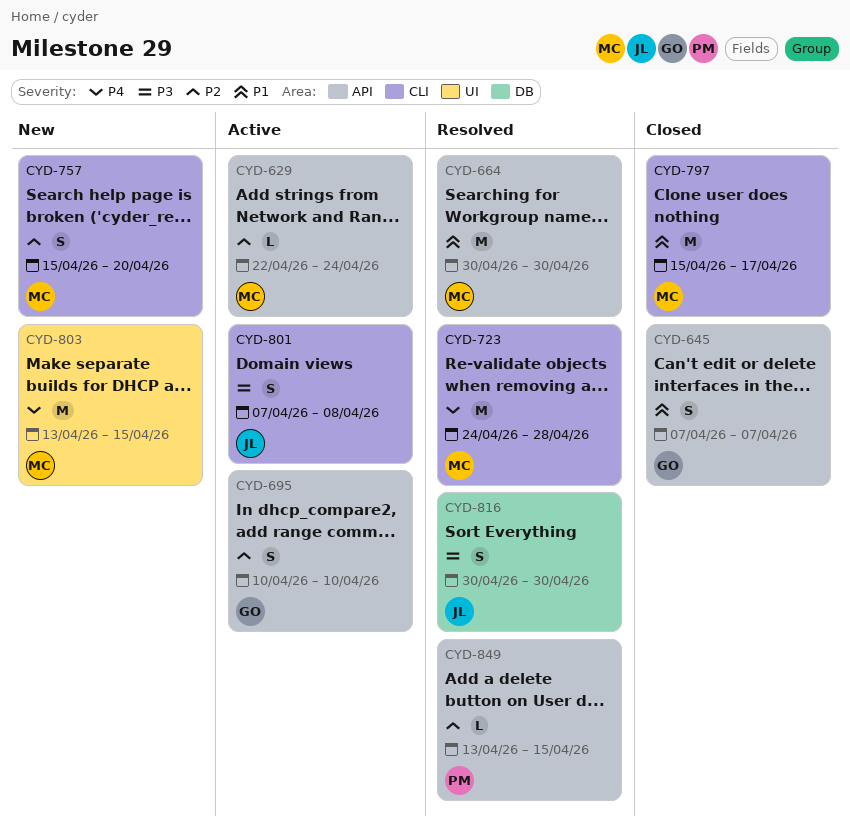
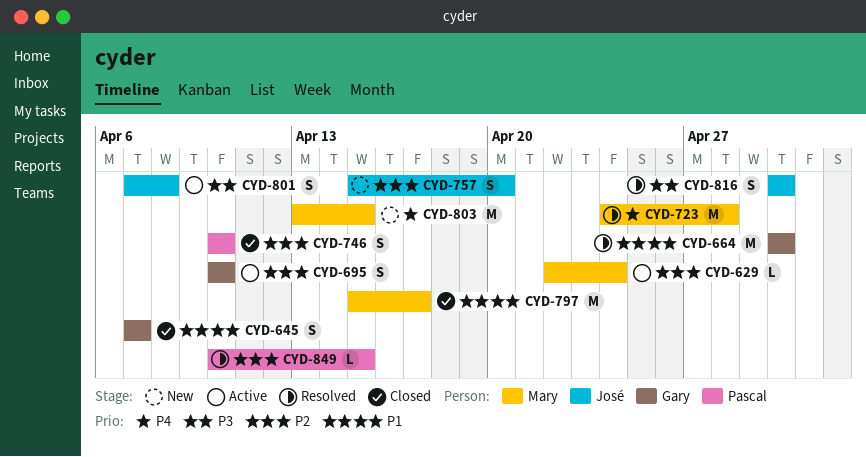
CYD-664, owner: Mary -> Gary
CYD-746: none -> present
CYD-757, owner: Mary -> José
CYD-849, start: Apr 13 -> Apr 10

